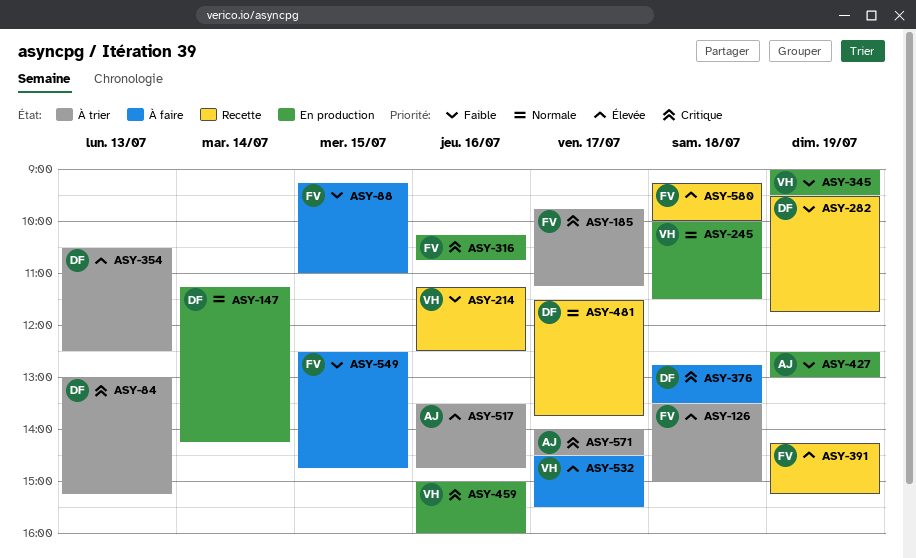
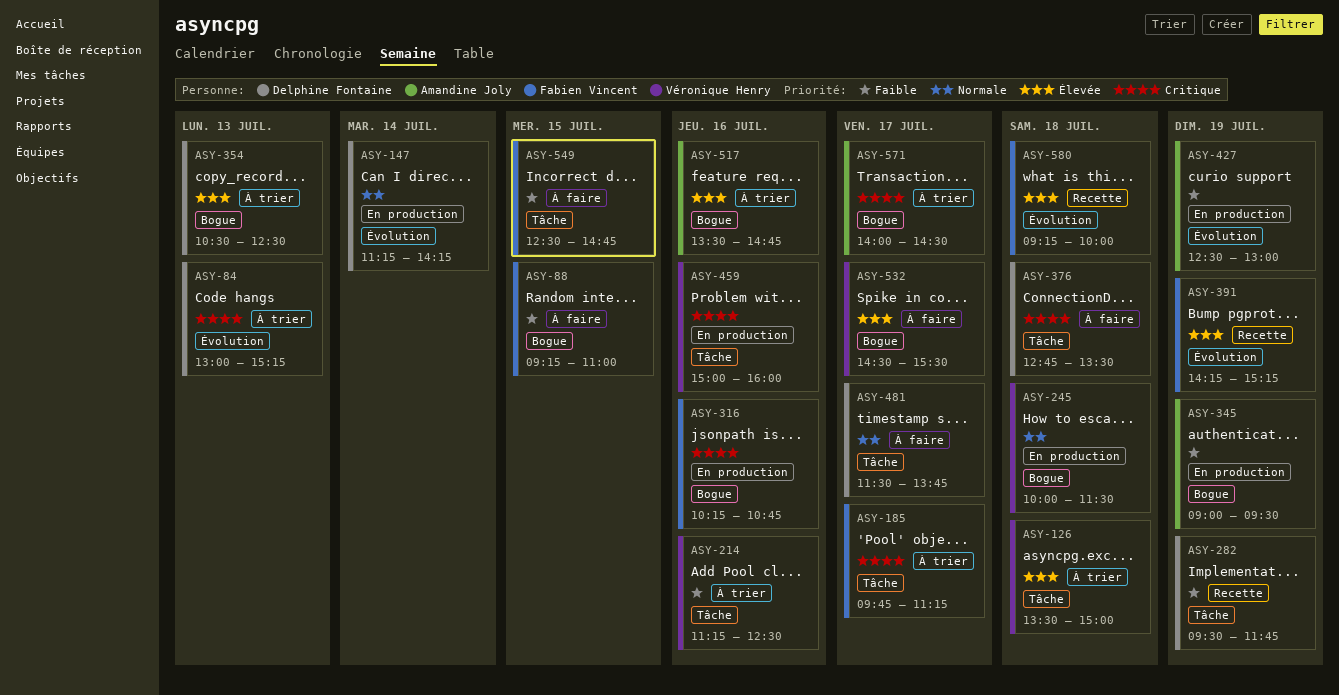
ASY-126, owner: Fabien Vincent -> Véronique Henry
ASY-214, status: Recette -> À trier
ASY-345, owner: Véronique Henry -> Amandine Joly
ASY-481, status: Recette -> À faire

